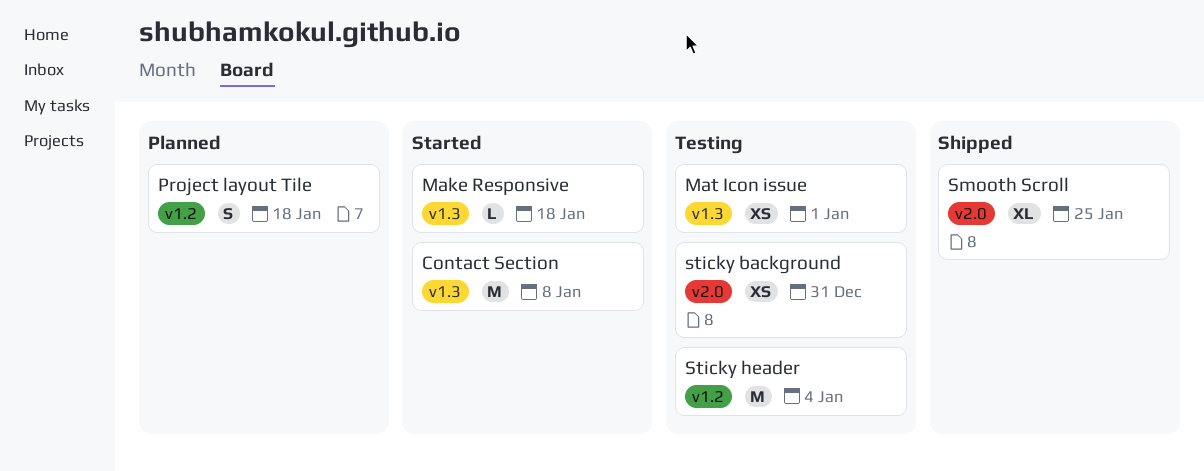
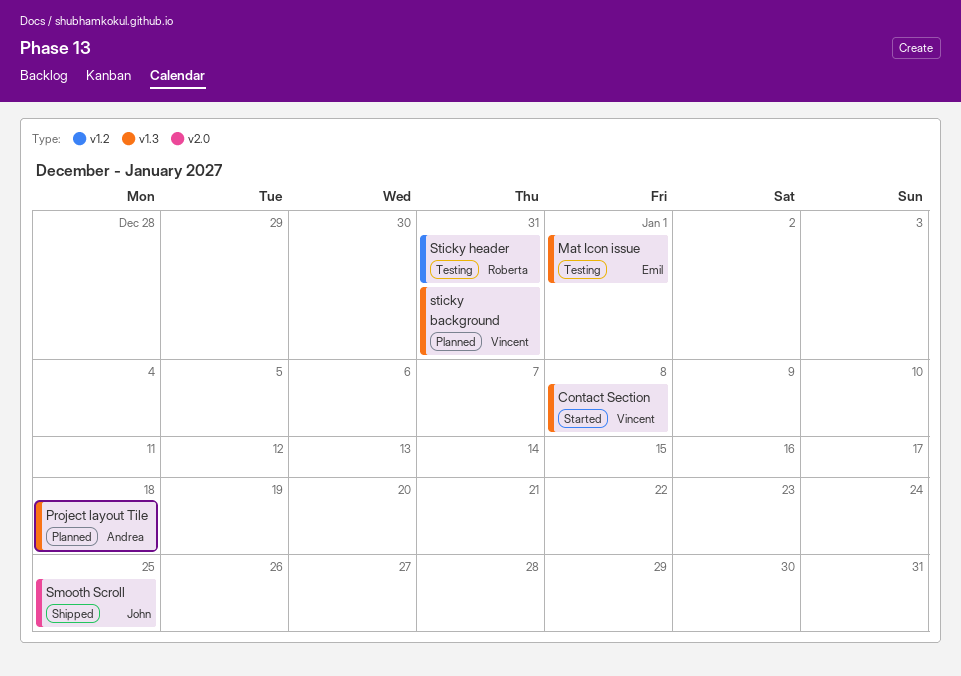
Make Responsive: present -> none
Project layout Tile, label: v1.2 -> v1.3
sticky background, status: Testing -> Planned
sticky background, label: v2.0 -> v1.3
Sticky header, due: Jan 4 -> Dec 31

